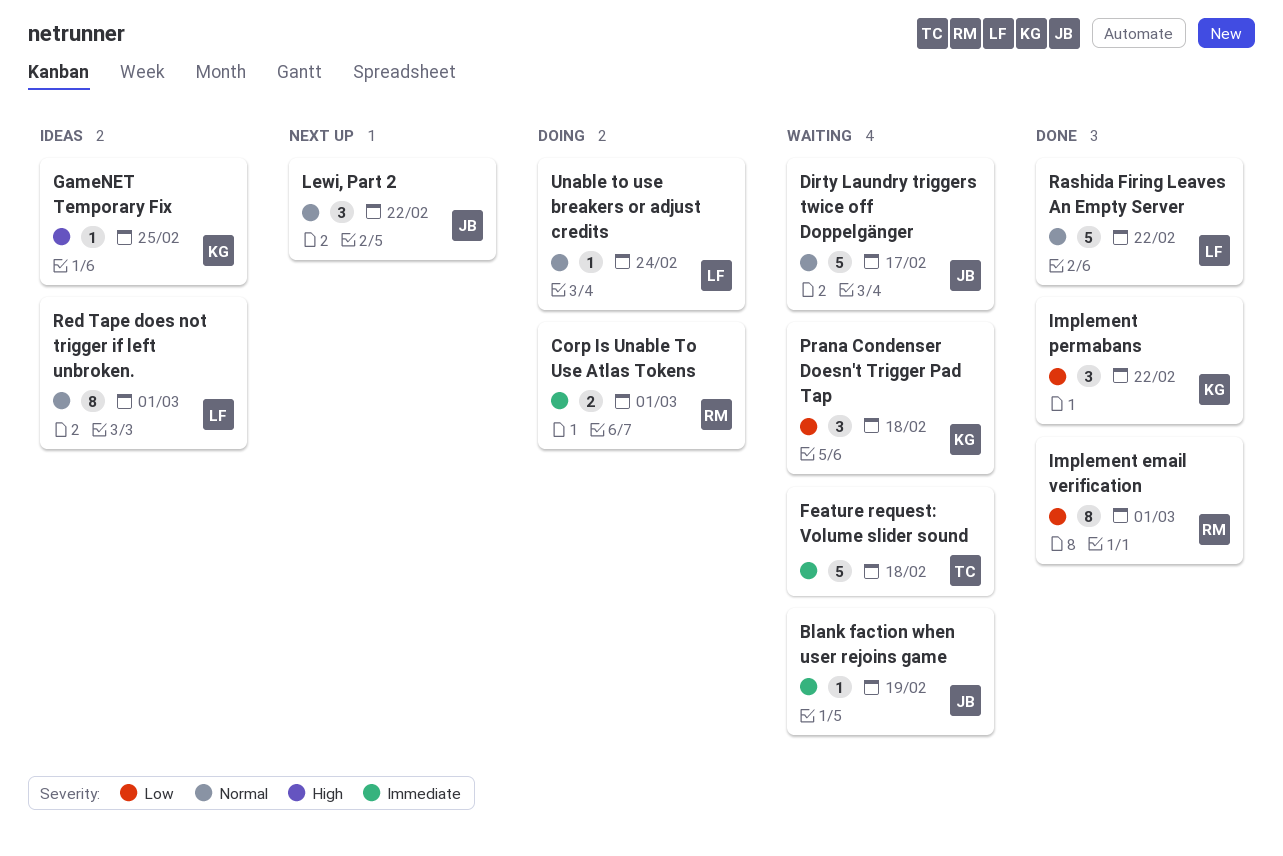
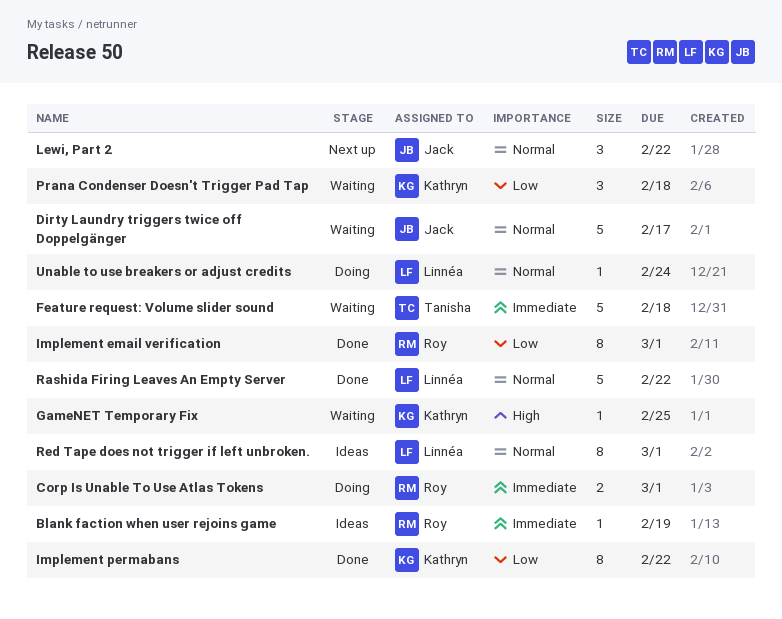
Blank faction when user rejoins game, status: Waiting -> Ideas
Blank faction when user rejoins game, owner: Jack -> Roy
GameNET Temporary Fix, status: Ideas -> Waiting
Implement permabans, estimate: 3 -> 8

